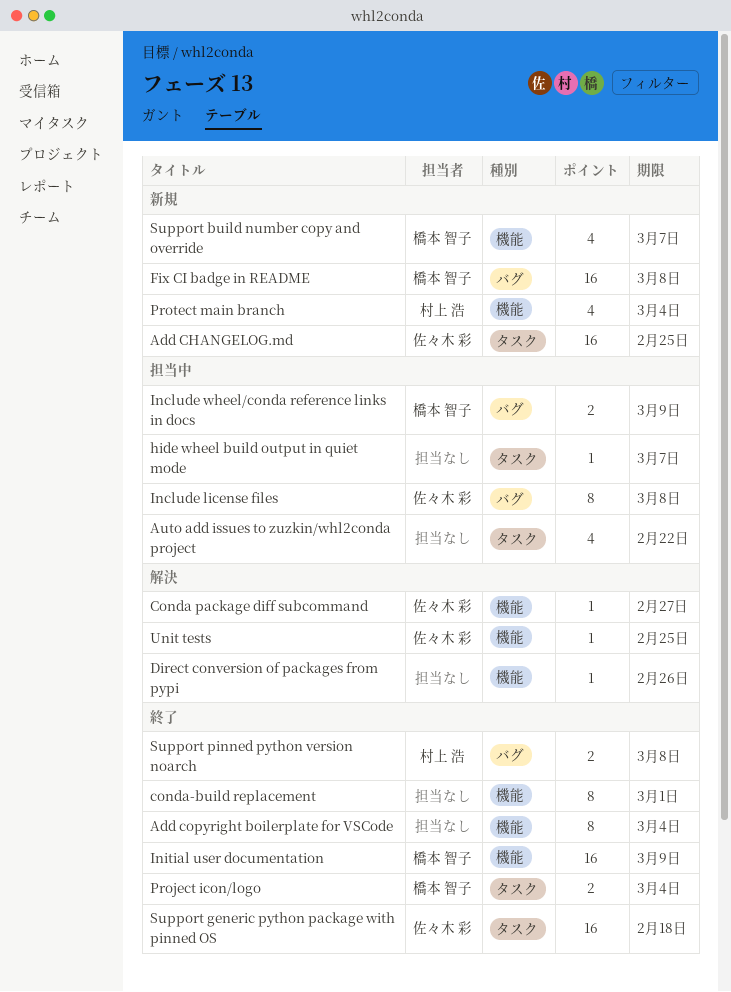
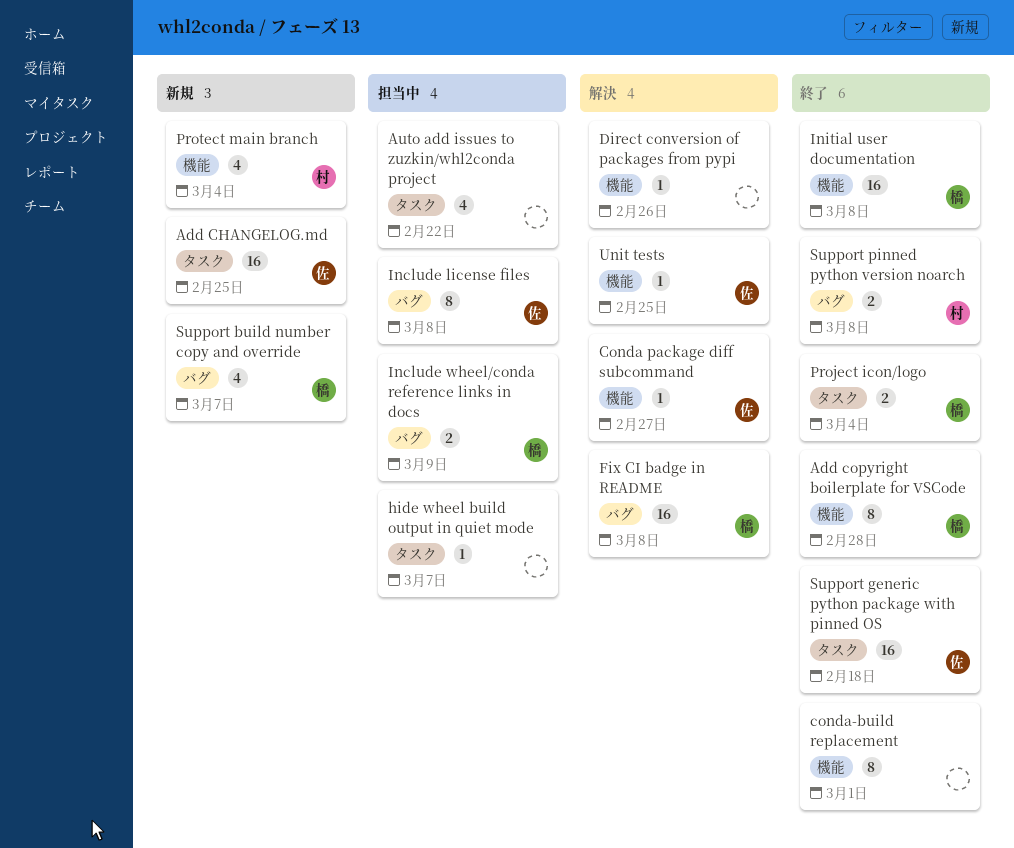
Add copyright boilerplate for VSCode, owner: none -> 橋本 智子
Add copyright boilerplate for VSCode, due: Mar 4 -> Feb 28
Fix CI badge in README, status: 新規 -> 解決
Initial user documentation, due: Mar 9 -> Mar 8
Support build number copy and override, label: 機能 -> バグ

